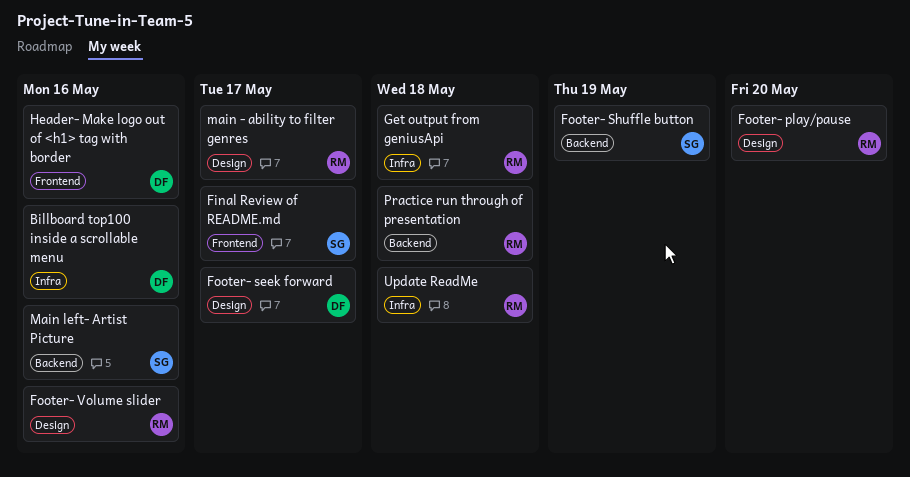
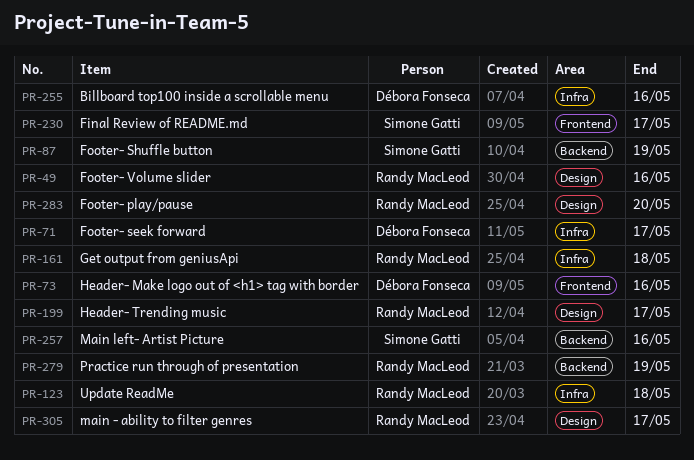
Footer- seek forward, label: Design -> Infra
Header- Trending music: none -> present
Practice run through of presentation, due: May 18 -> May 19

